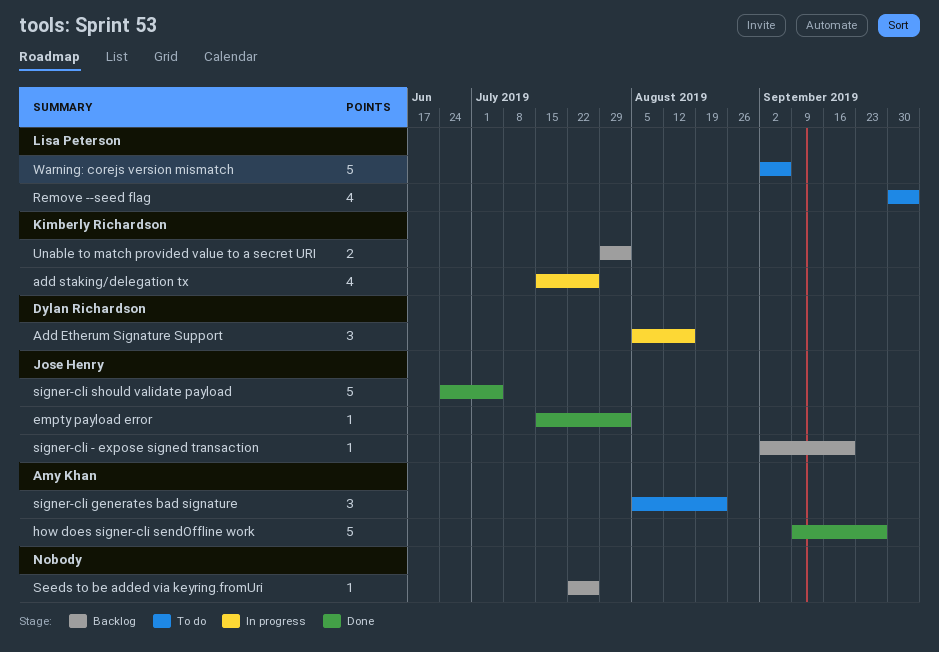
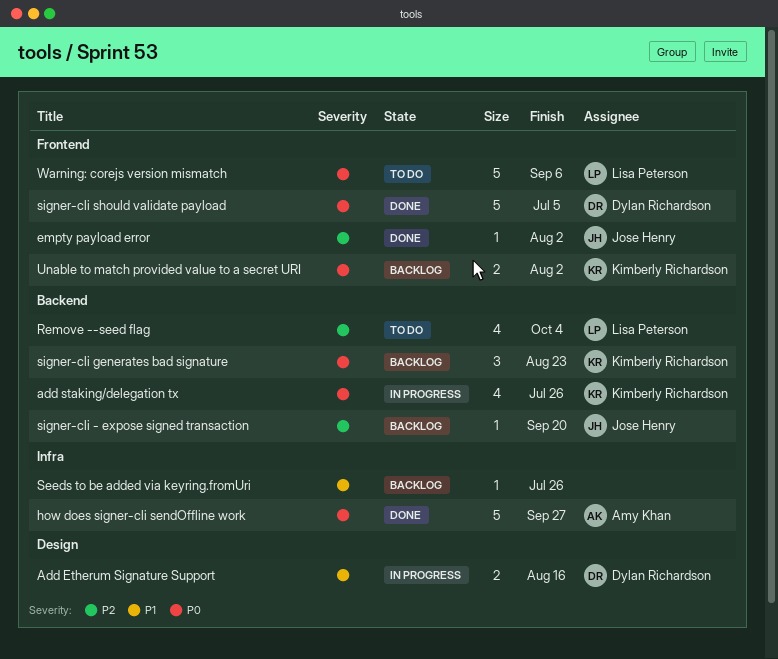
Add Etherum Signature Support, estimate: 3 -> 2
signer-cli generates bad signature, status: To do -> Backlog
signer-cli generates bad signature, owner: Amy Khan -> Kimberly Richardson
signer-cli should validate payload, owner: Jose Henry -> Dylan Richardson

